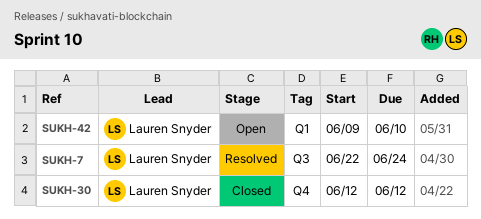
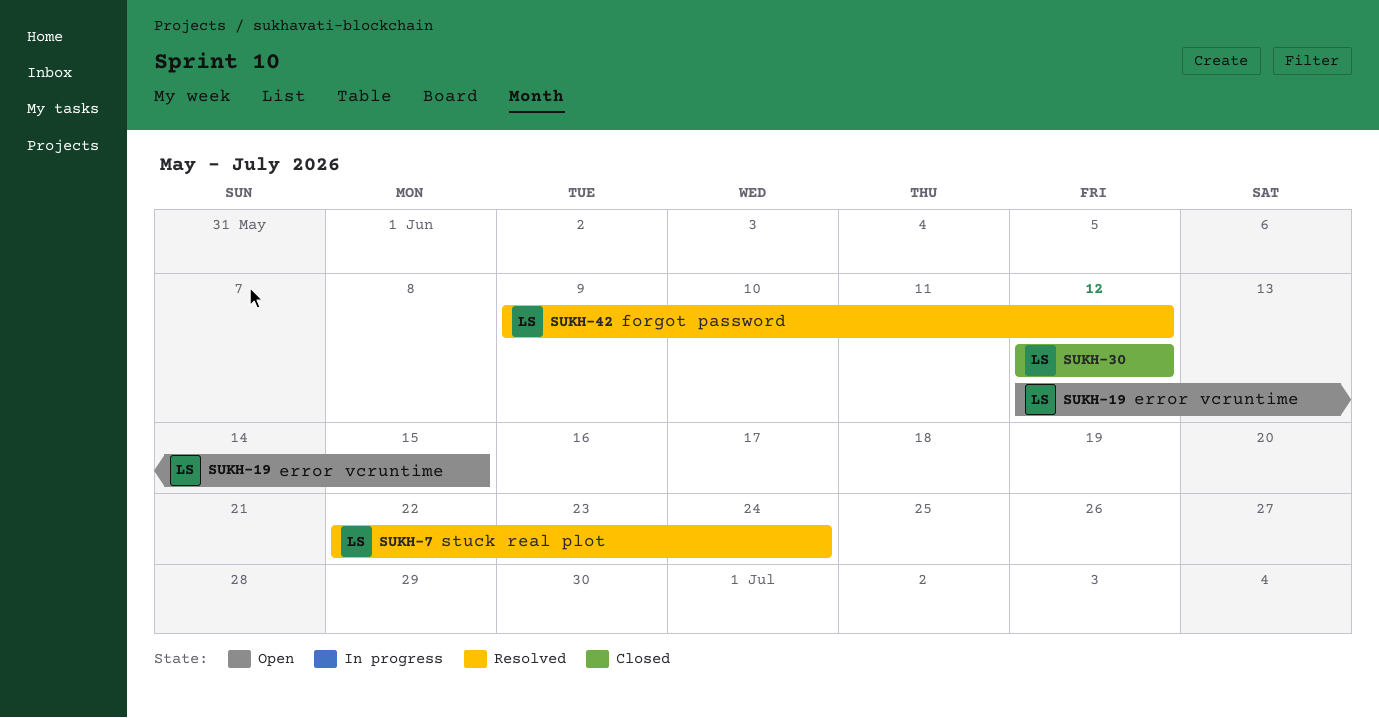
SUKH-19: none -> present
SUKH-42, status: Open -> Resolved
SUKH-42, due: Jun 10 -> Jun 12

